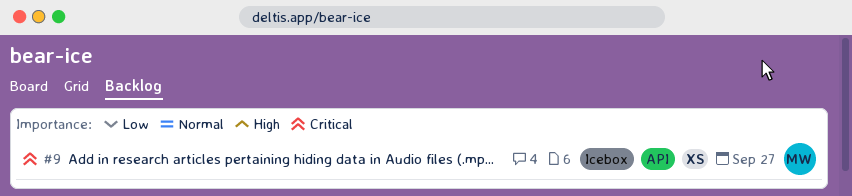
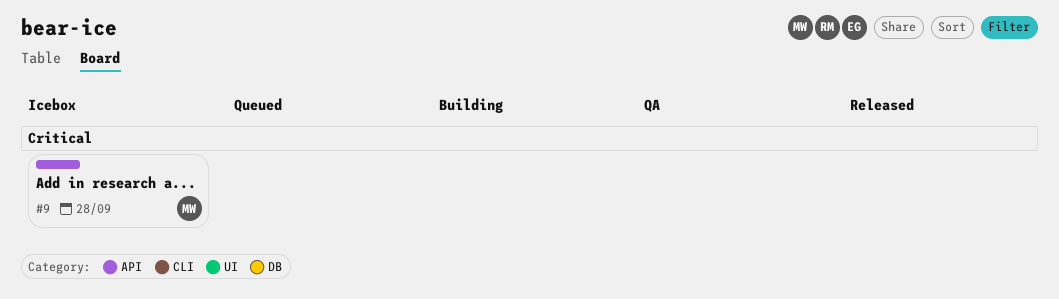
#9, due: Sep 27 -> Sep 28

